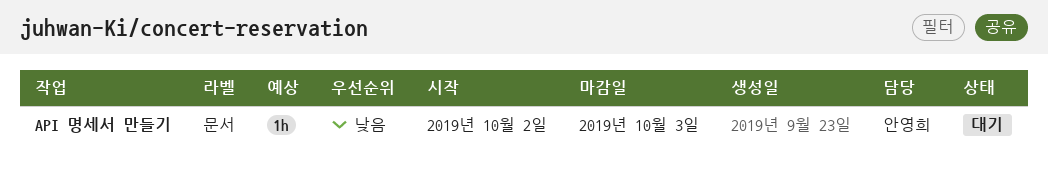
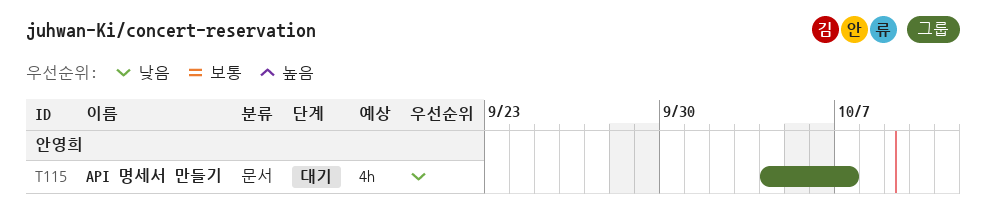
API 명세서 만들기, estimate: 1h -> 4h
API 명세서 만들기, start: Oct 2 -> Oct 4
API 명세서 만들기, due: Oct 3 -> Oct 7

